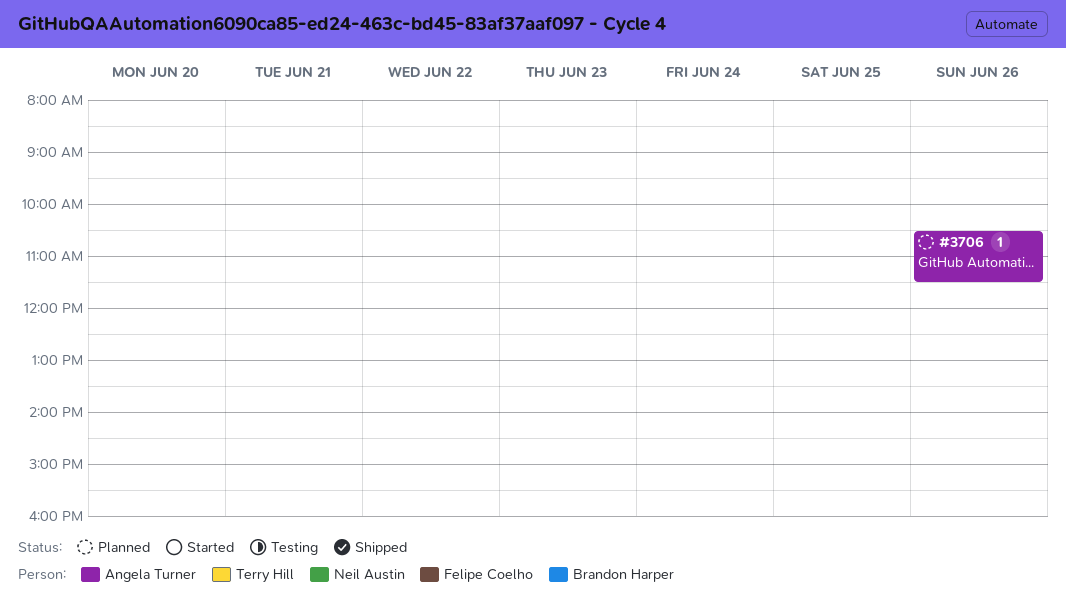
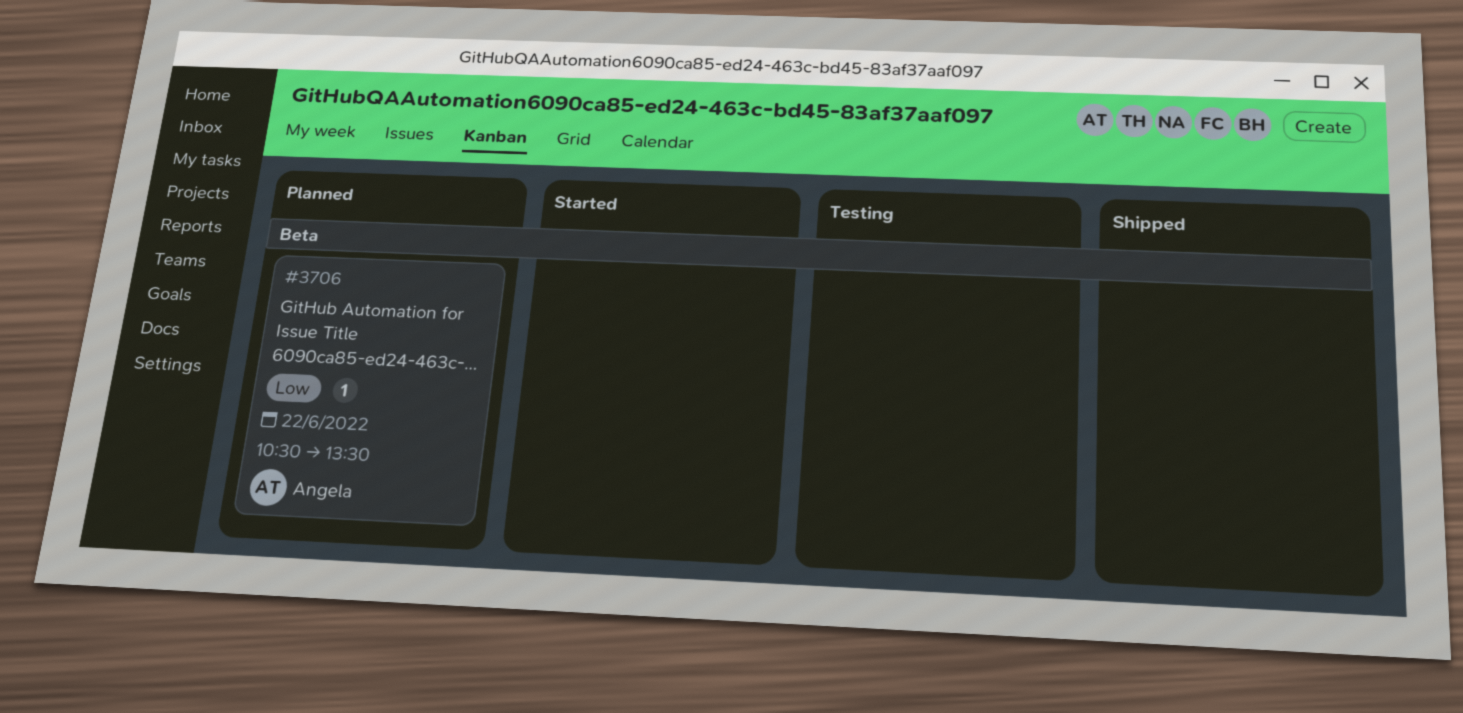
#3706, day: Jun 26 -> Jun 22
#3706, ends: 11:30 -> 13:30

